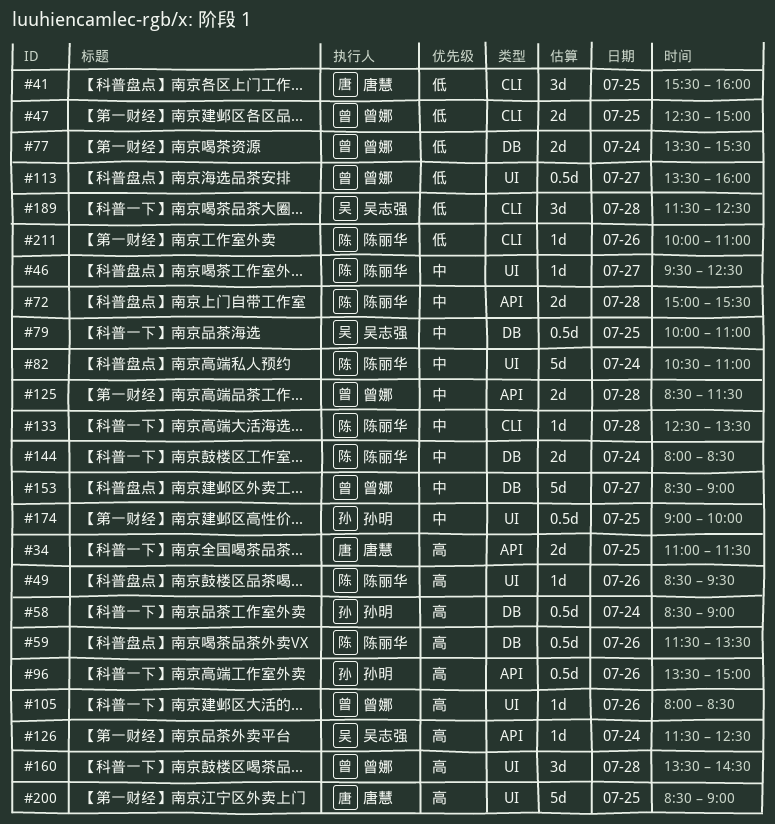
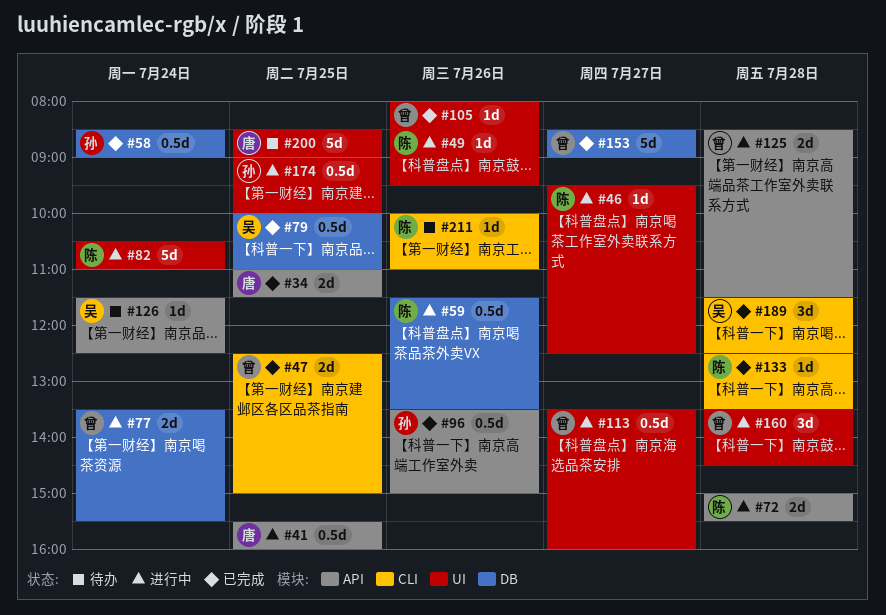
#41, label: CLI -> API
#41, estimate: 3d -> 0.5d
#144: present -> none

